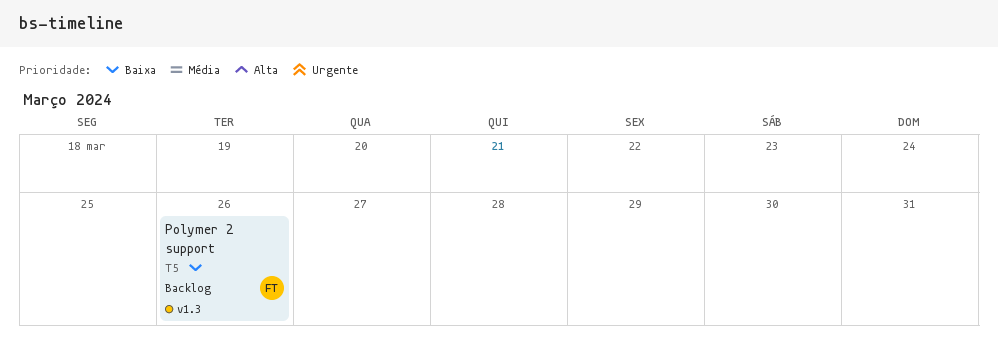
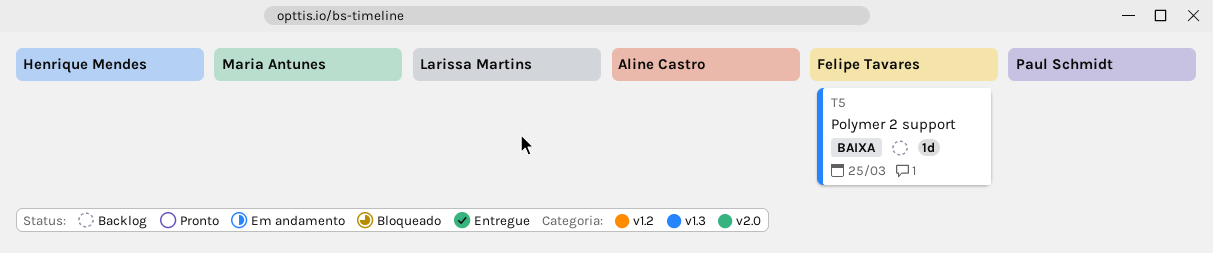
T5, due: Mar 26 -> Mar 25

